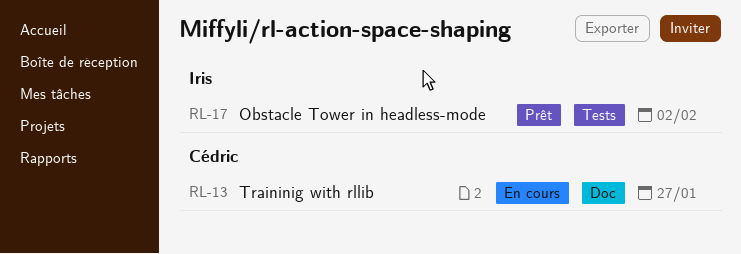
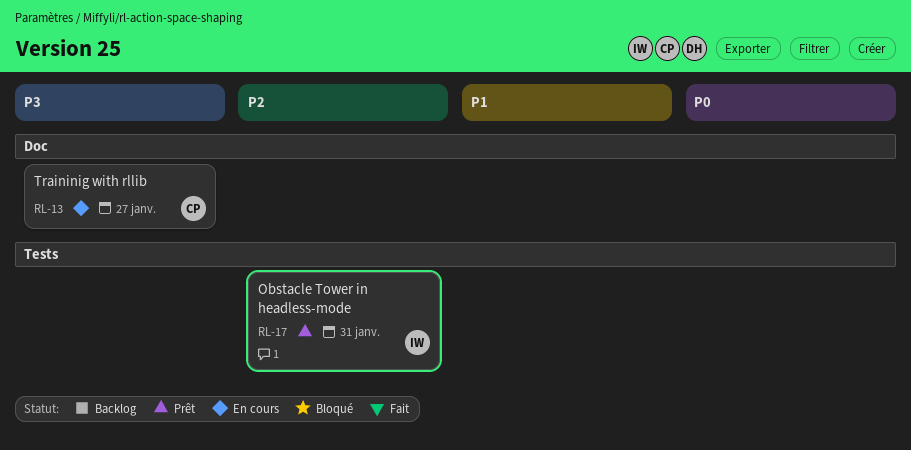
RL-17, due: Feb 2 -> Jan 31

